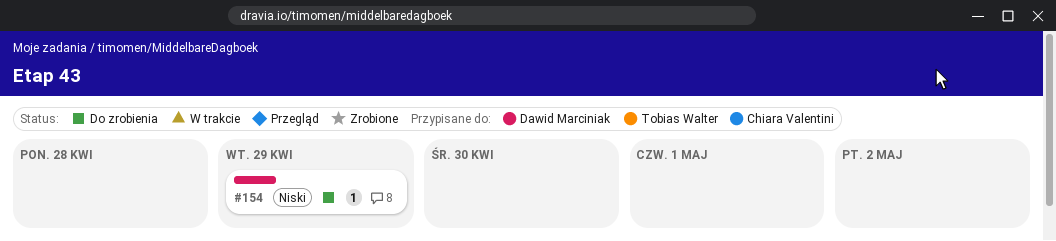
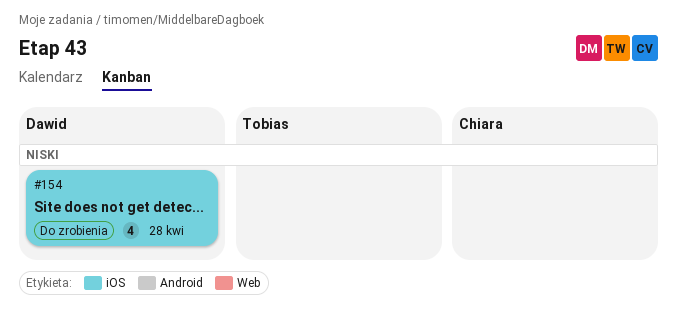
#154, estimate: 1 -> 4
#154, due: Apr 29 -> Apr 28

